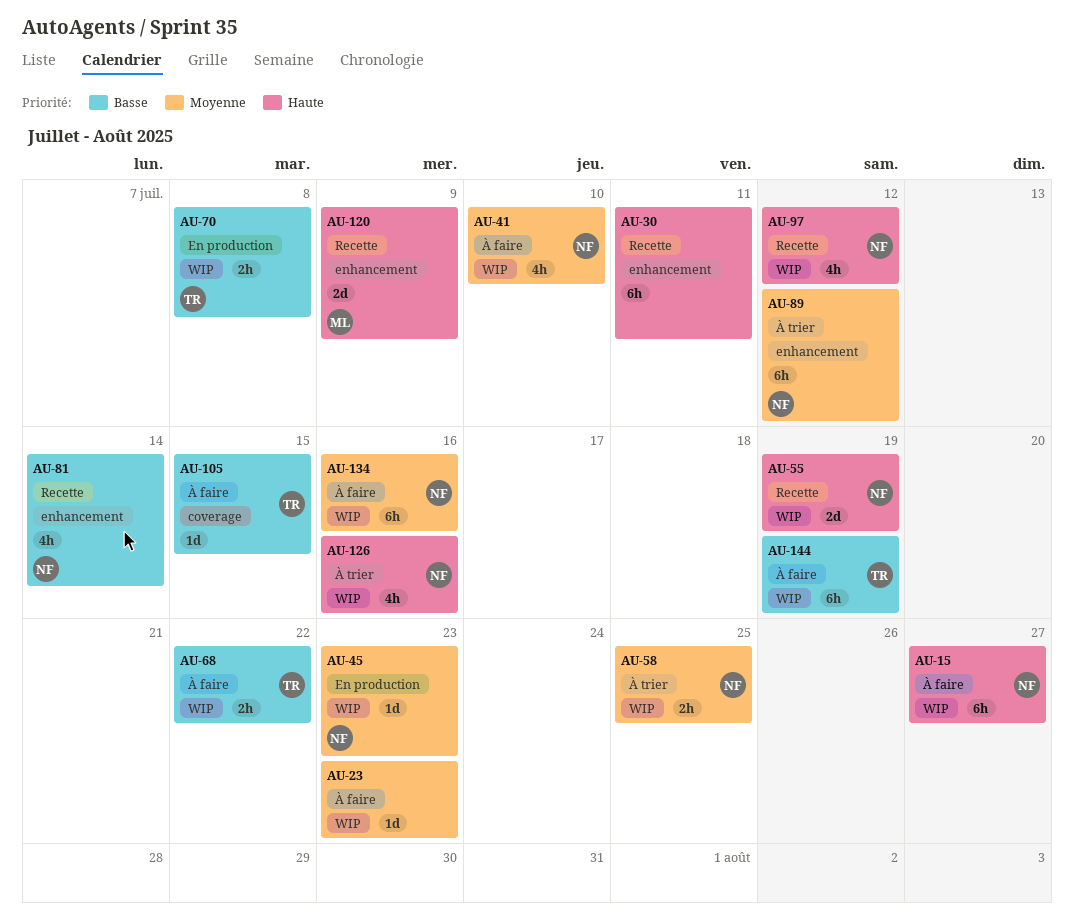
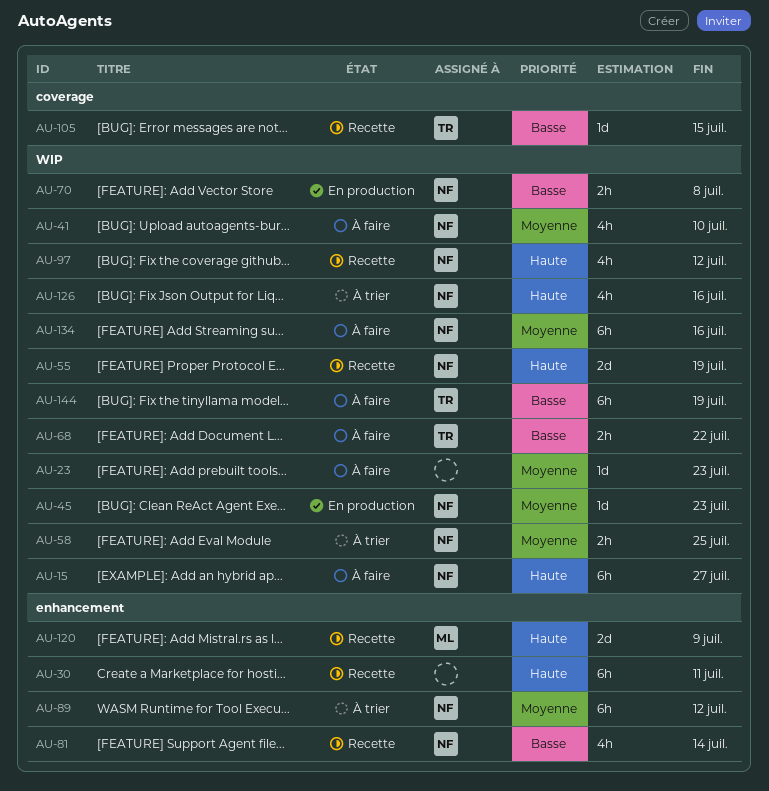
AU-70, owner: TR -> NF
AU-105, status: À faire -> Recette

